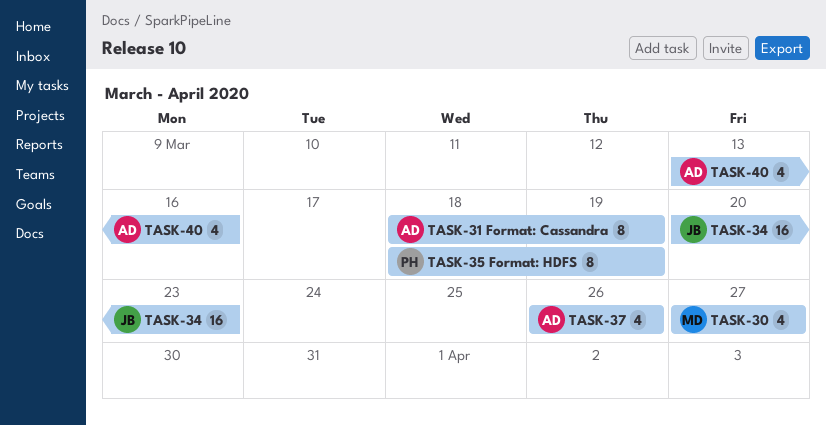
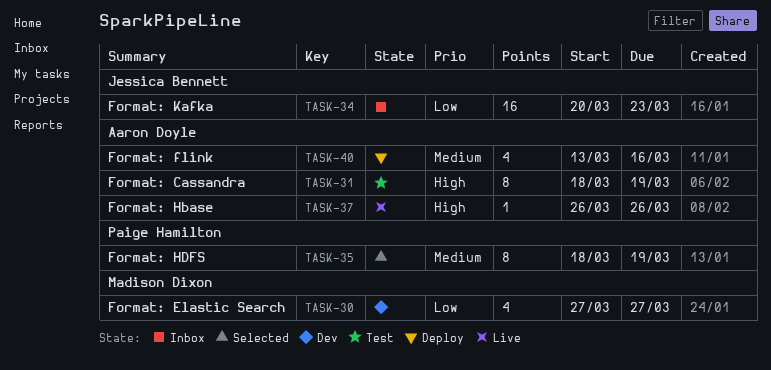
TASK-37, estimate: 4 -> 1

